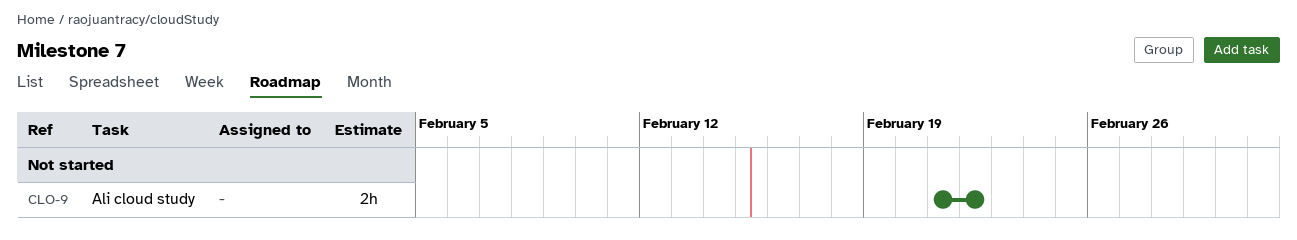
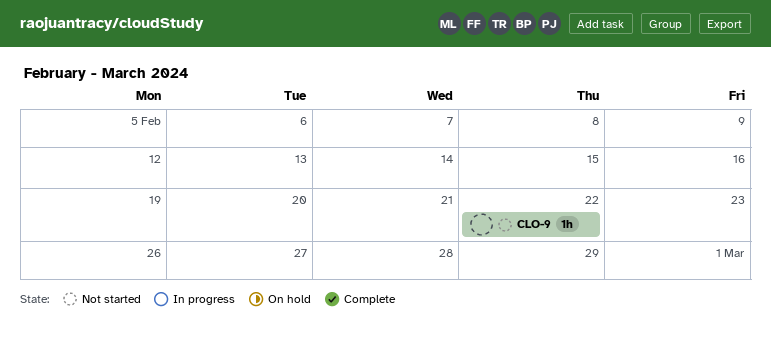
CLO-9, estimate: 2h -> 1h
CLO-9, start: Feb 21 -> Feb 22

